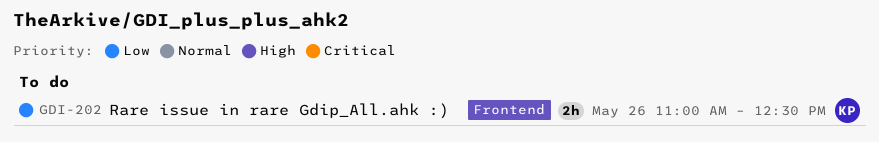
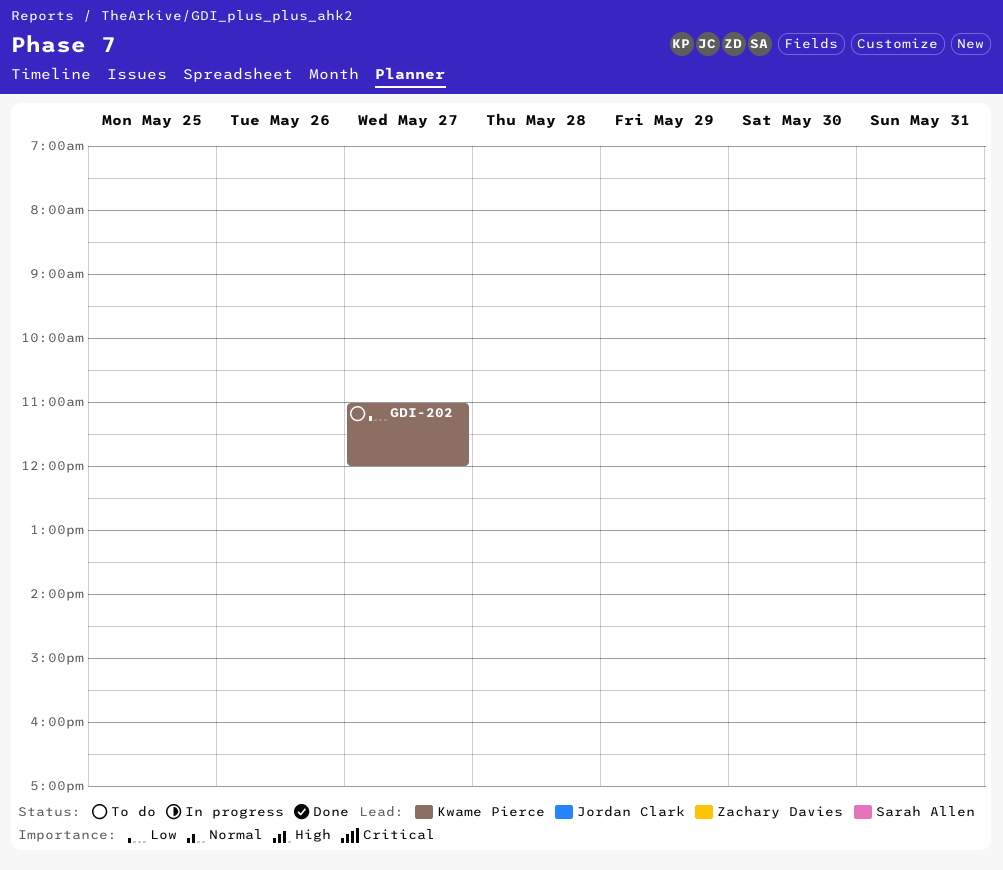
GDI-202, day: May 26 -> May 27
GDI-202, ends: 12:30 -> 12:00

